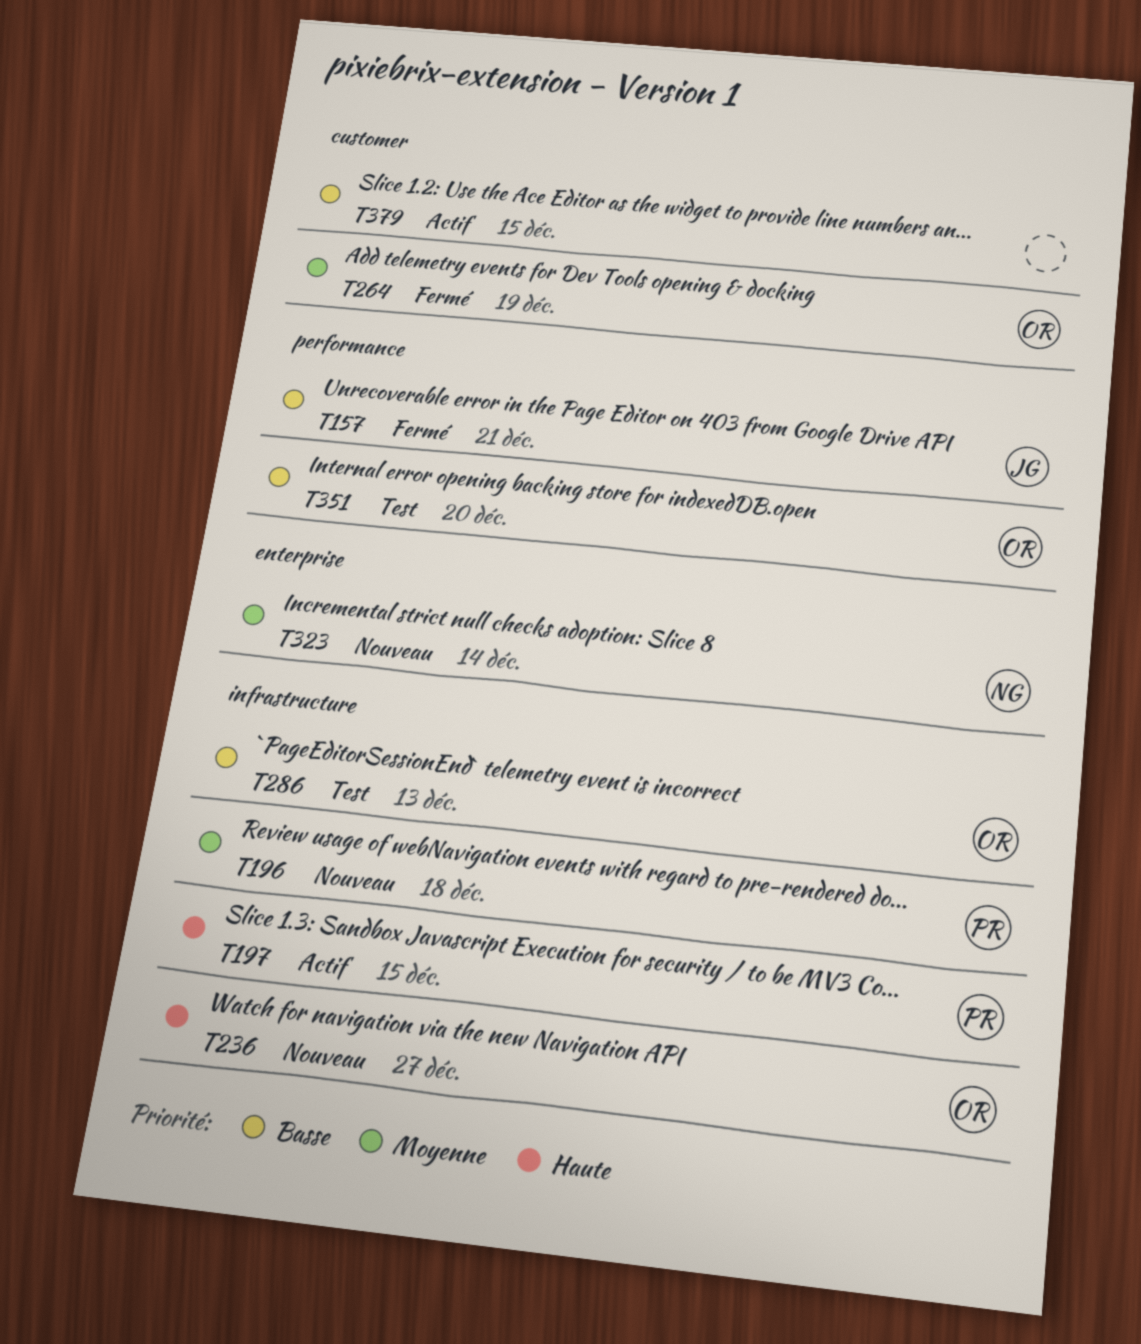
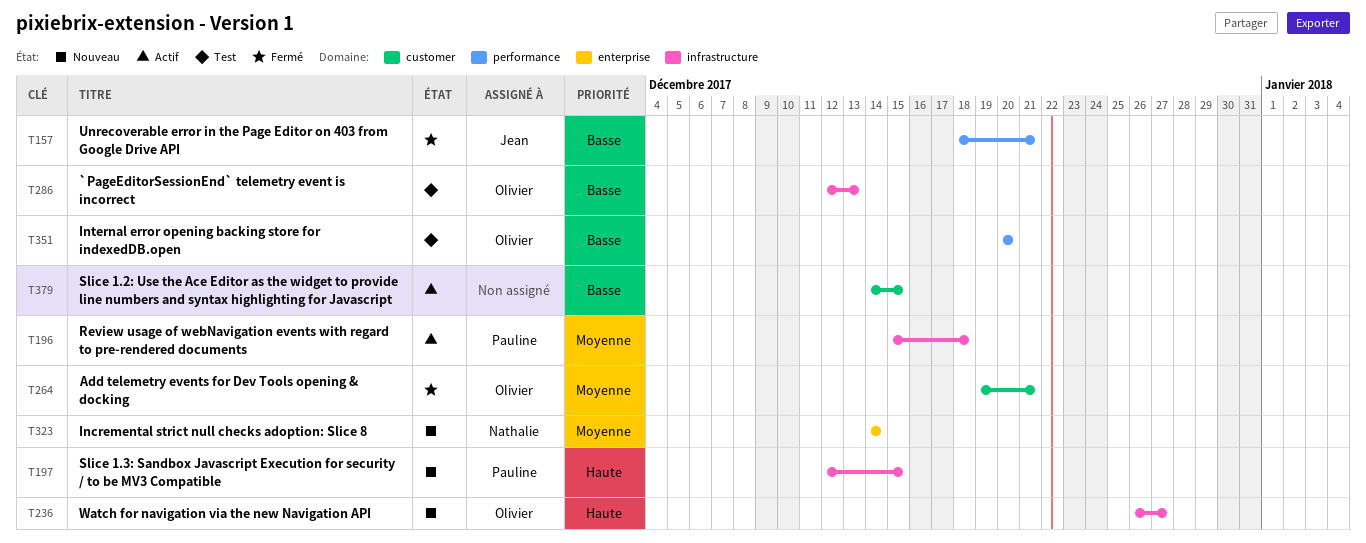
T196, status: Nouveau -> Actif
T197, status: Actif -> Nouveau
T264, due: Dec 19 -> Dec 21

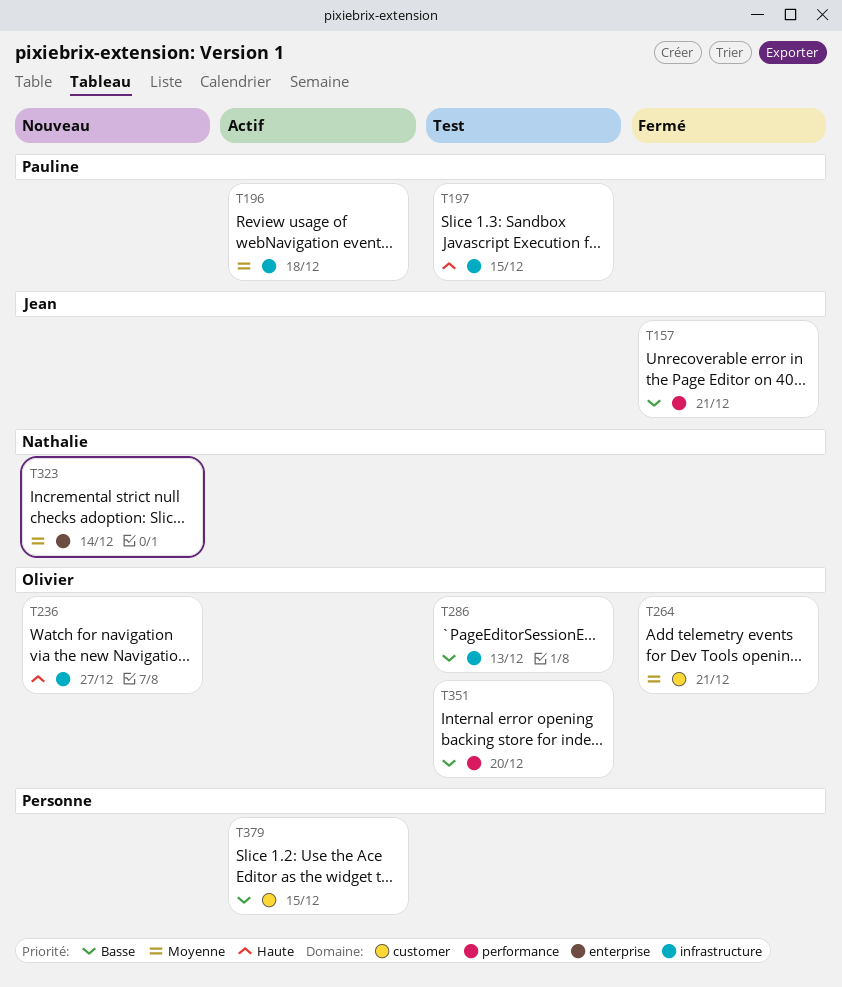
T197, status: Nouveau -> Test

